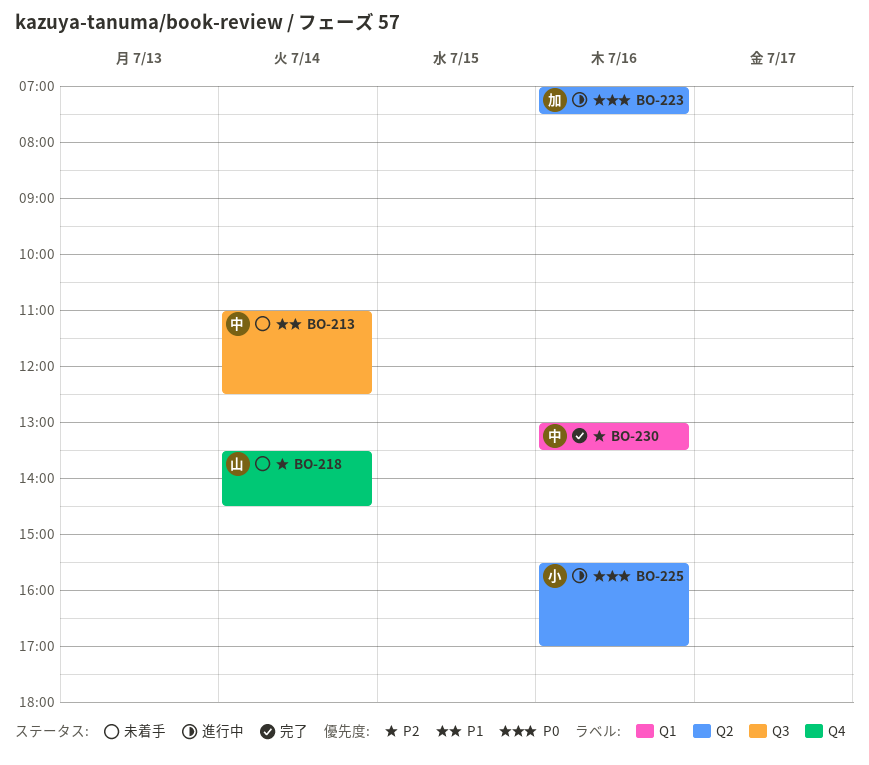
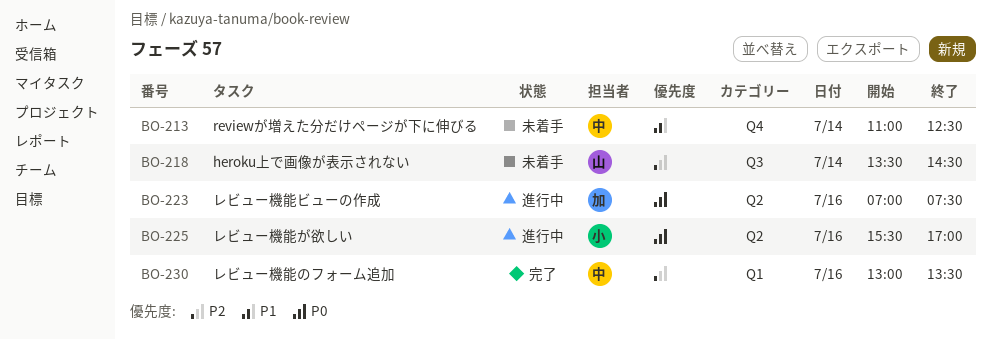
BO-213, label: Q3 -> Q4
BO-218, label: Q4 -> Q3

